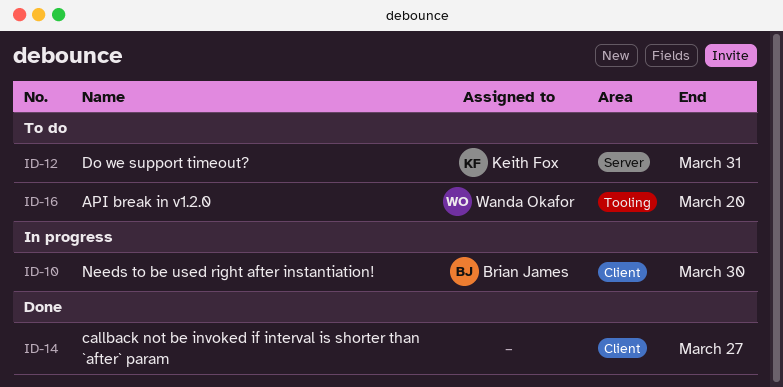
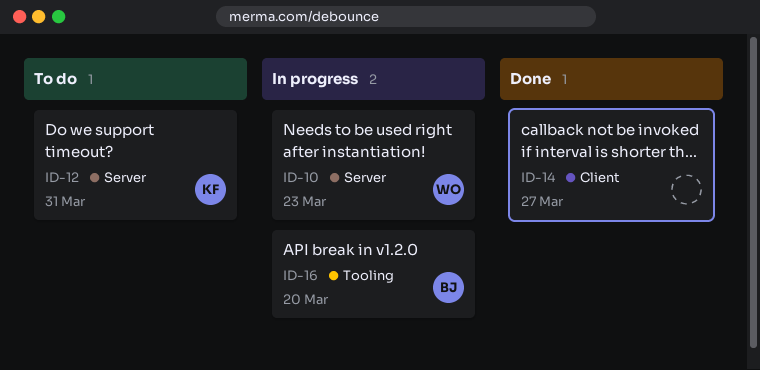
ID-10, owner: Brian James -> Wanda Okafor
ID-10, label: Client -> Server
ID-10, due: Mar 30 -> Mar 23
ID-16, status: To do -> In progress
ID-16, owner: Wanda Okafor -> Brian James

